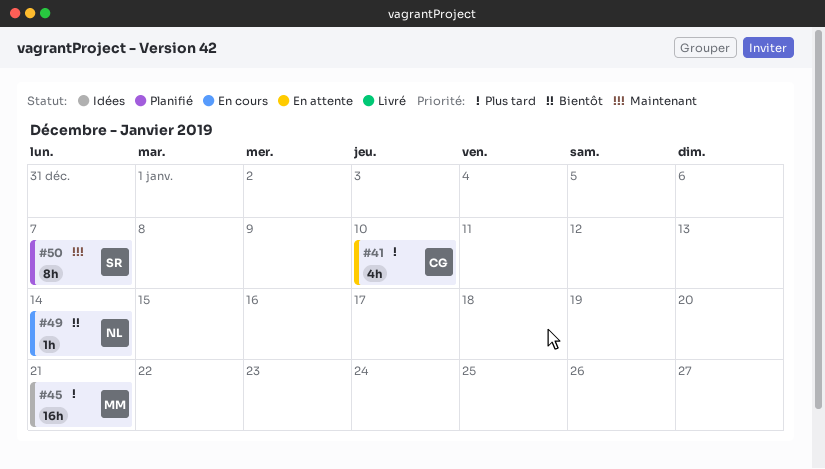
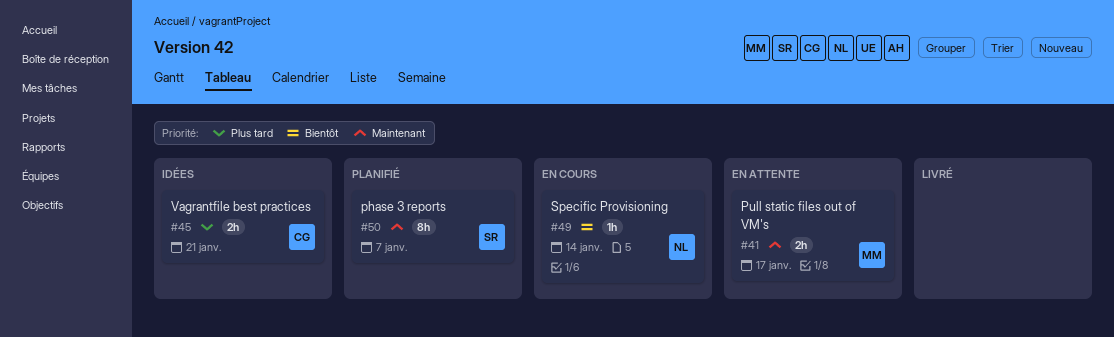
#41, owner: CG -> MM
#41, priority: Plus tard -> Maintenant
#41, estimate: 4h -> 2h
#41, due: Jan 10 -> Jan 17
#45, owner: MM -> CG
#45, estimate: 16h -> 2h

